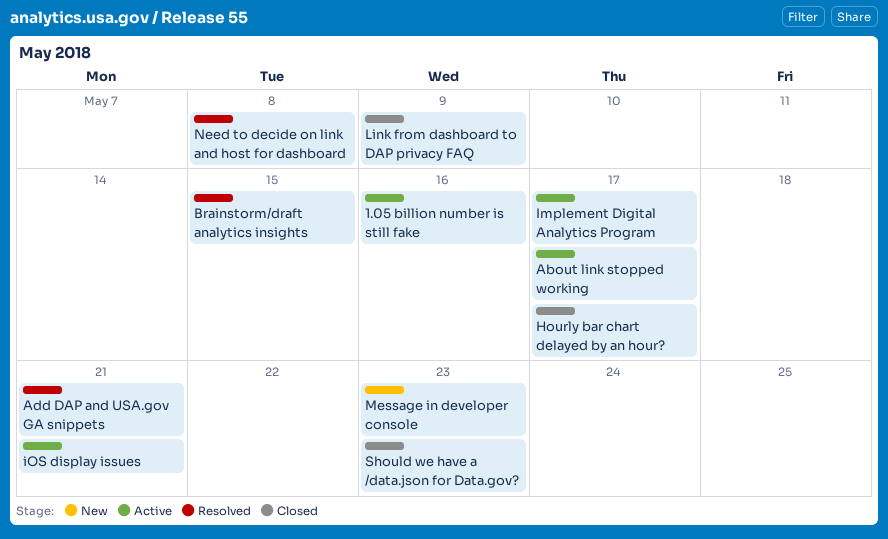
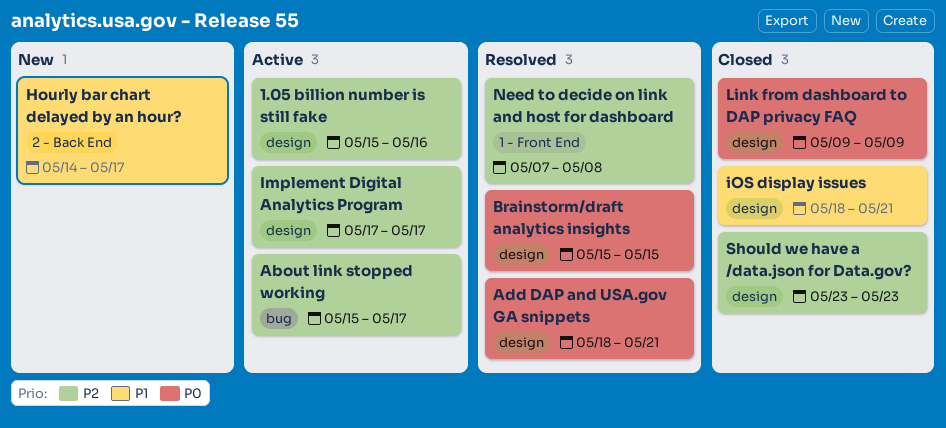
Hourly bar chart delayed by an hour?, status: Closed -> New
iOS display issues, status: Active -> Closed
Message in developer console: present -> none

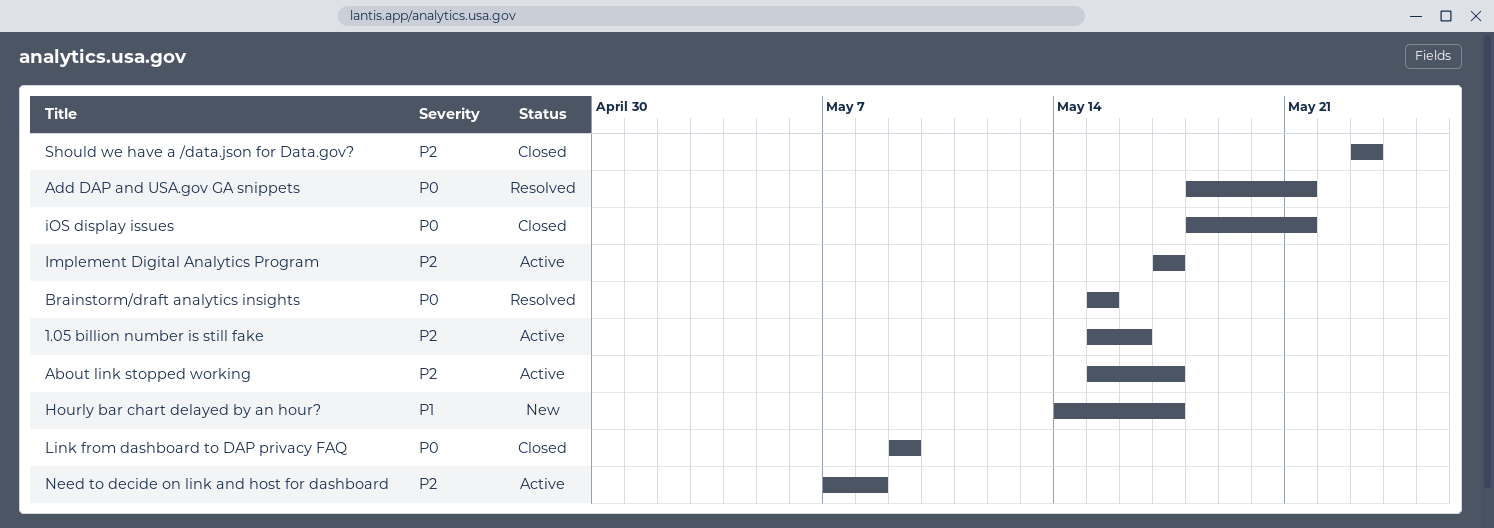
iOS display issues, priority: P1 -> P0
Need to decide on link and host for dashboard, status: Resolved -> Active

